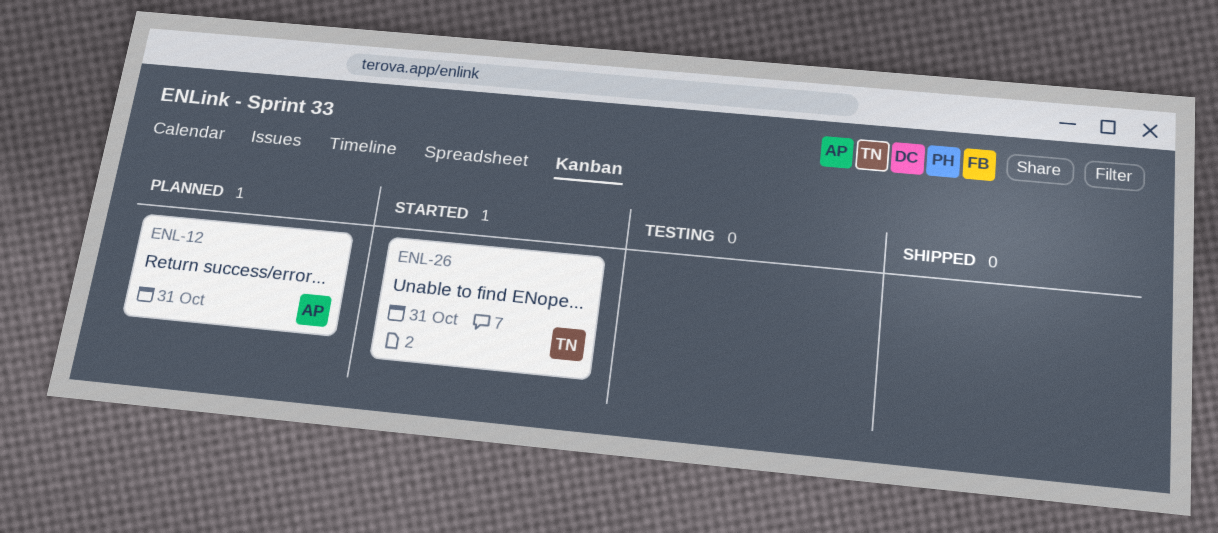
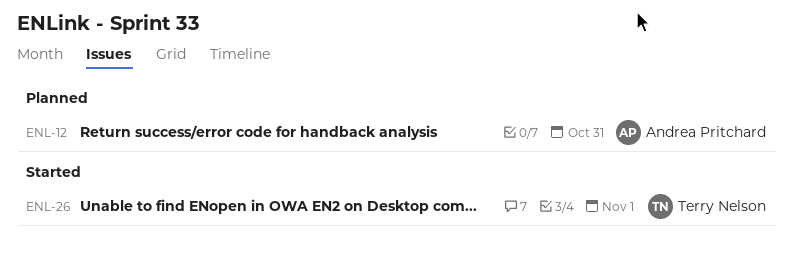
ENL-26, due: Oct 31 -> Nov 1

